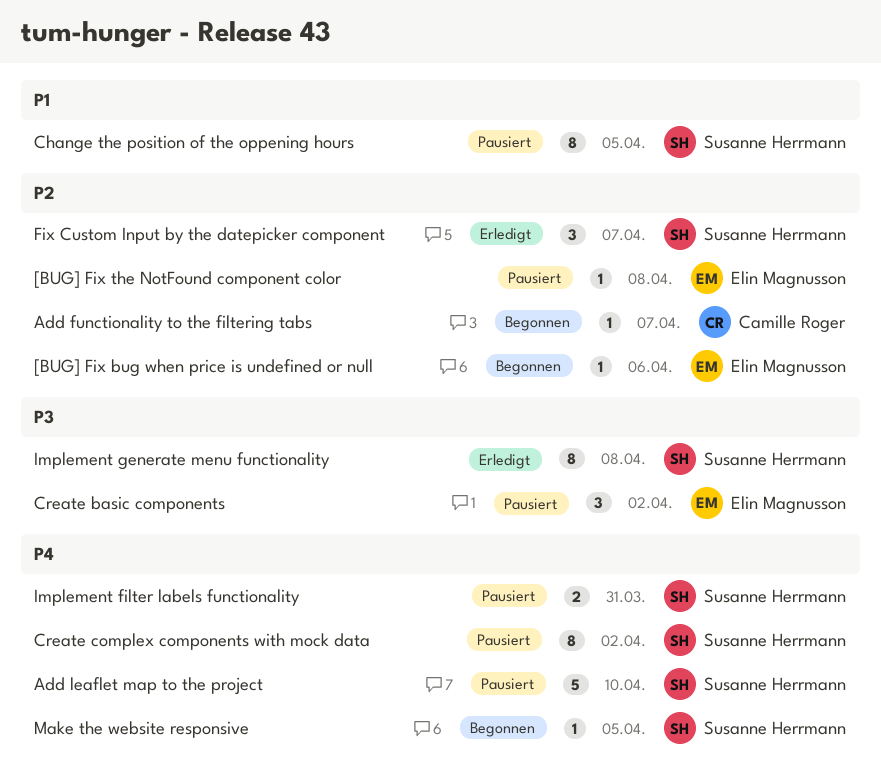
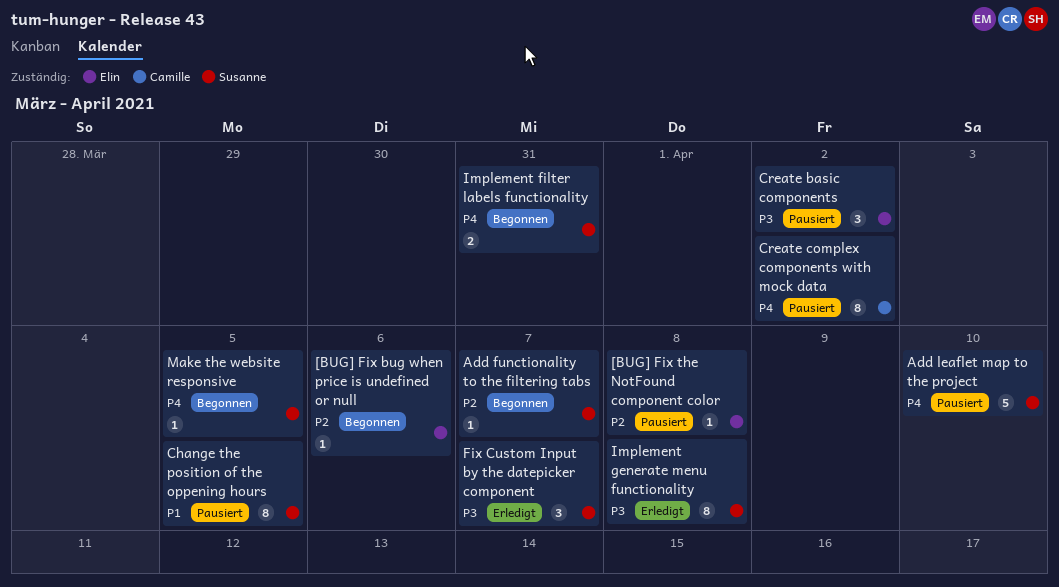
Add functionality to the filtering tabs, owner: Camille Roger -> Susanne Herrmann
Create complex components with mock data, owner: Susanne Herrmann -> Camille Roger
Fix Custom Input by the datepicker component, priority: P2 -> P3
Implement filter labels functionality, status: Pausiert -> Begonnen

